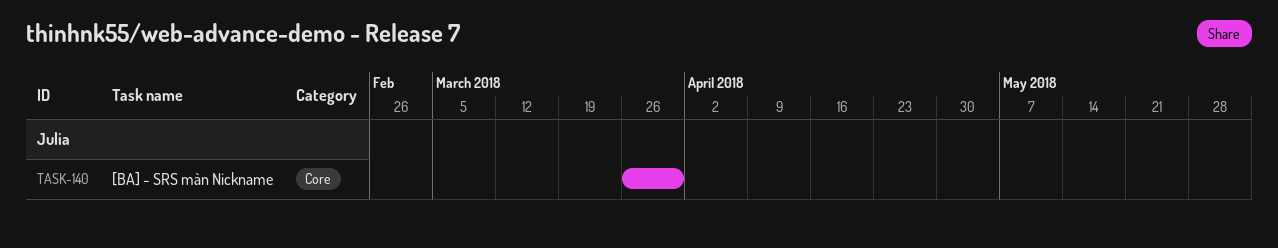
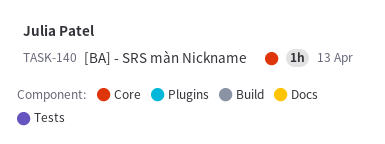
TASK-140, due: Mar 30 -> Apr 13

